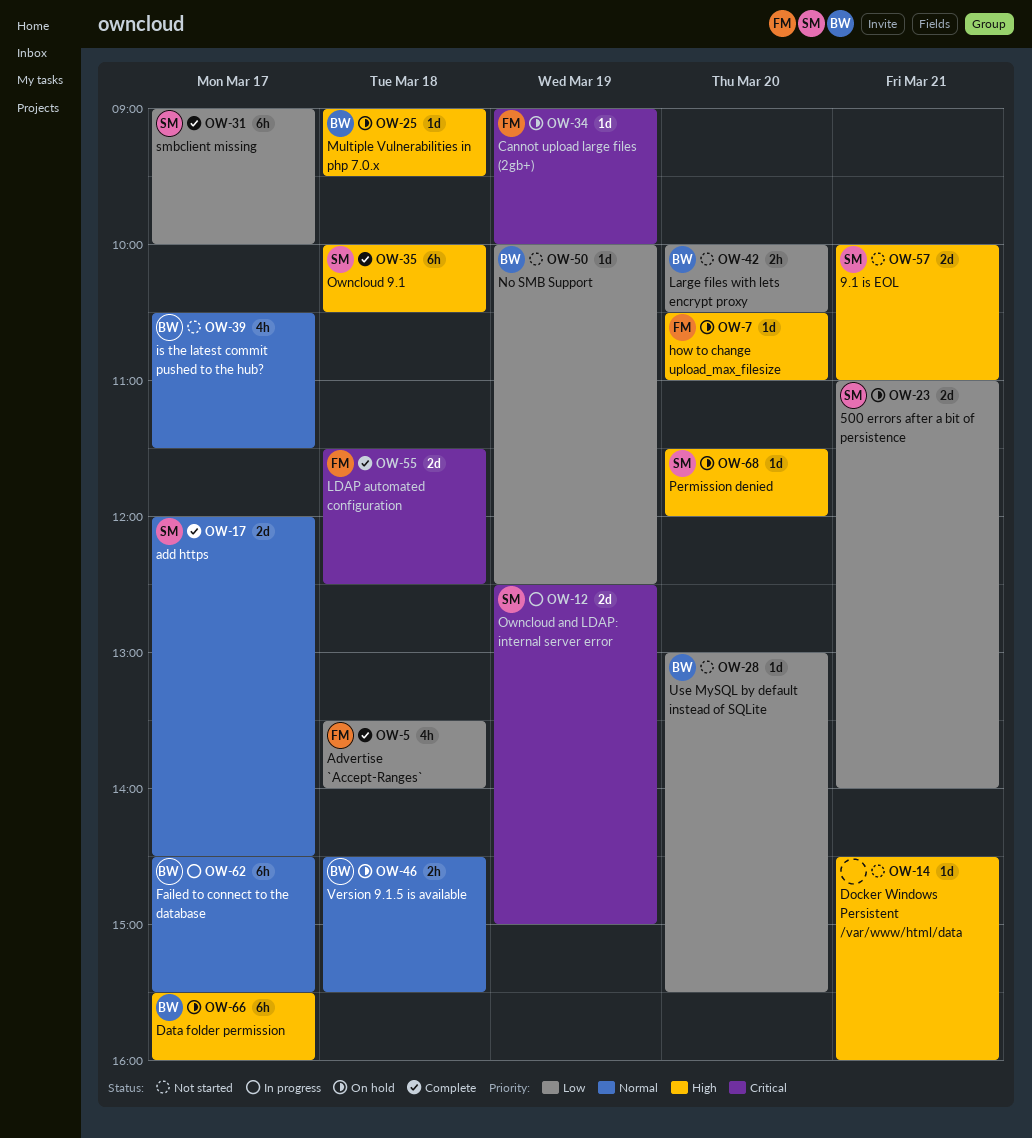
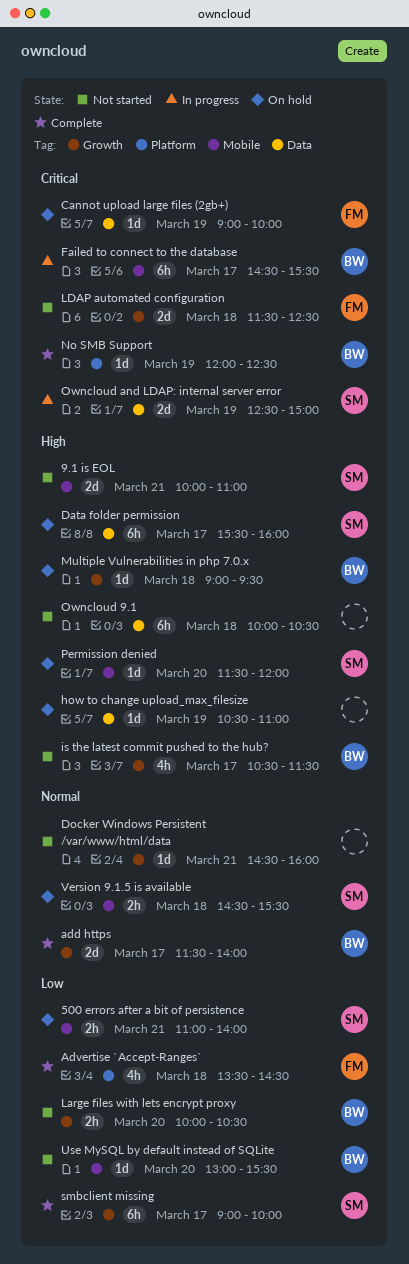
500 errors after a bit of persistence, estimate: 2d -> 2h
add https, owner: SM -> BW
add https, begins: 12:00 -> 11:30
add https, ends: 14:30 -> 14:00
Advertise `Accept-Ranges`, ends: 14:00 -> 14:30
Data folder permission, owner: BW -> SM
Docker Windows Persistent /var/www/html/data, priority: High -> Normal
Failed to connect to the database, priority: Normal -> Critical
how to change upload_max_filesize, owner: FM -> none
how to change upload_max_filesize, day: Mar 20 -> Mar 19
is the latest commit pushed to the hub?, priority: Normal -> High
LDAP automated configuration, status: Complete -> Not started
No SMB Support, status: Not started -> Complete
No SMB Support, priority: Low -> Critical
No SMB Support, begins: 10:00 -> 12:00
Owncloud 9.1, status: Complete -> Not started
Owncloud 9.1, owner: SM -> none
Version 9.1.5 is available, owner: BW -> SM

